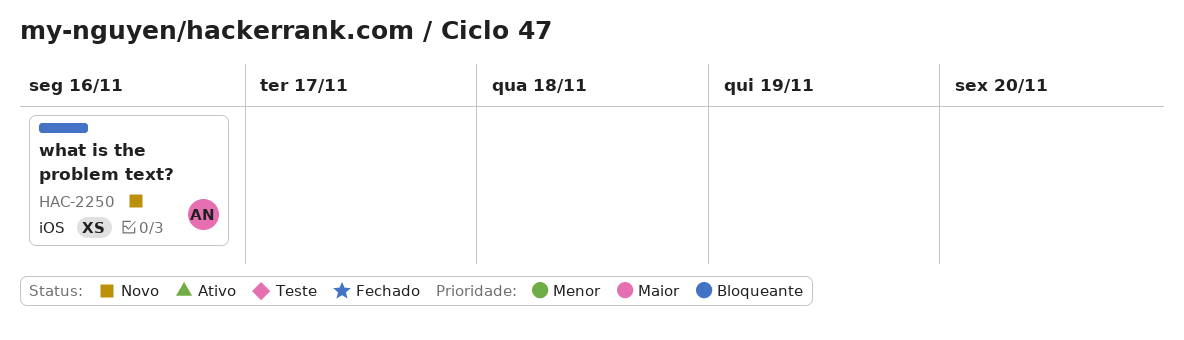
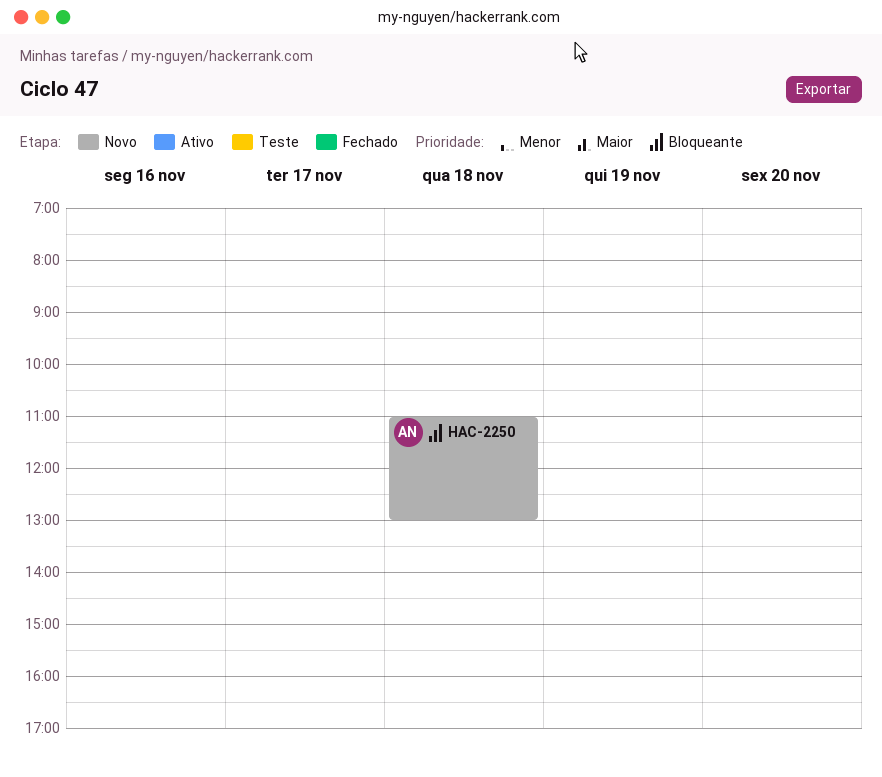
HAC-2250, day: Nov 16 -> Nov 18

